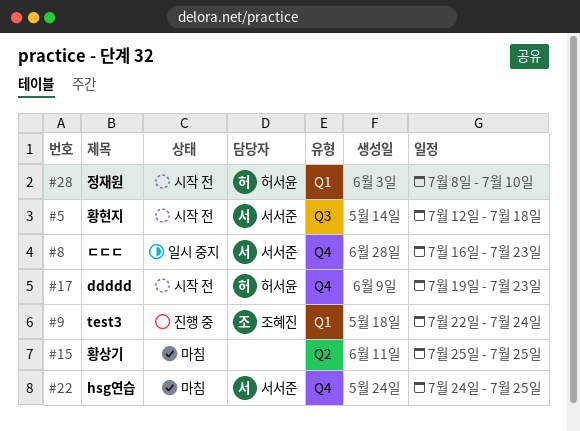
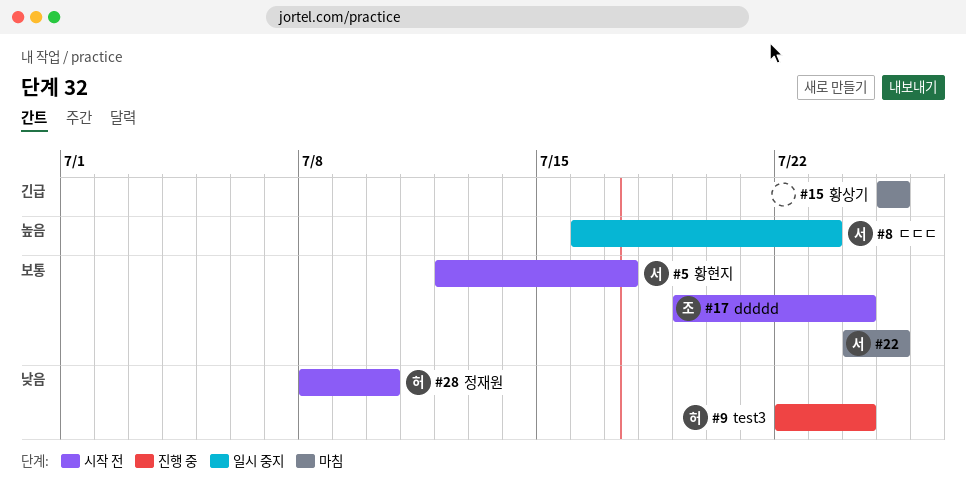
#5, due: Jul 18 -> Jul 17
#9, owner: 조혜진 -> 허서윤
#17, owner: 허서윤 -> 조혜진
#17, due: Jul 23 -> Jul 24

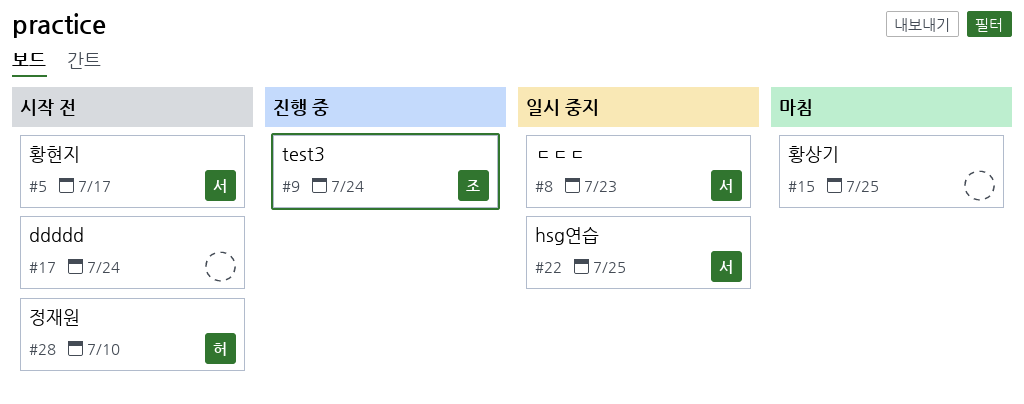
#9, owner: 허 -> 조
#17, owner: 조 -> none
#22, status: 마침 -> 일시 중지

